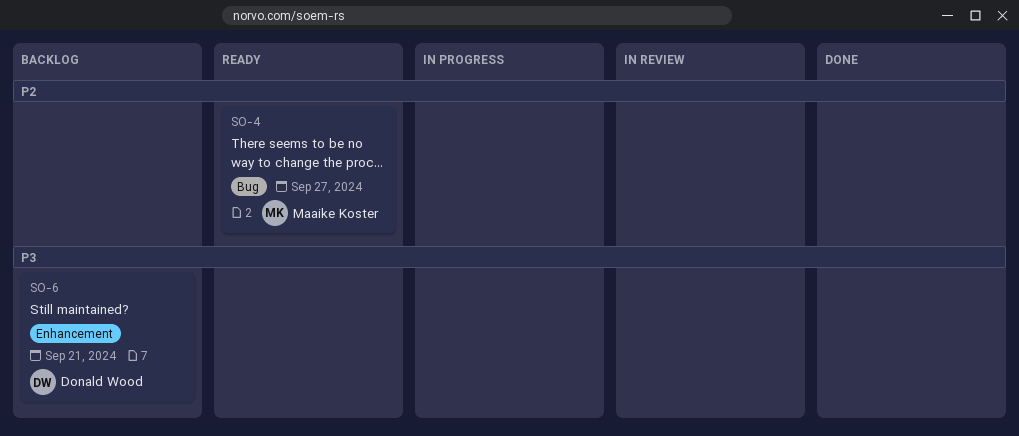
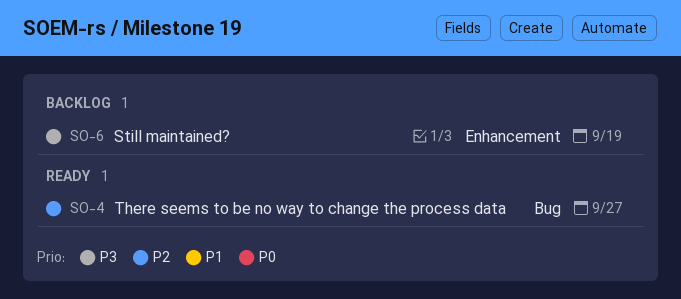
SO-6, due: Sep 21 -> Sep 19

